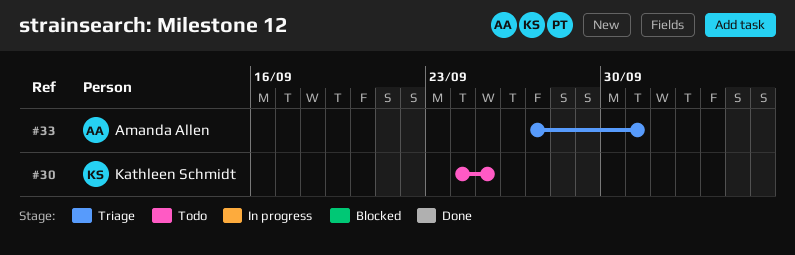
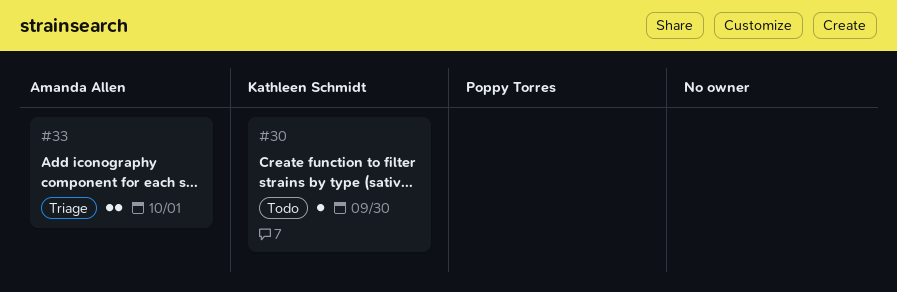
#30, due: Sep 25 -> Sep 30

